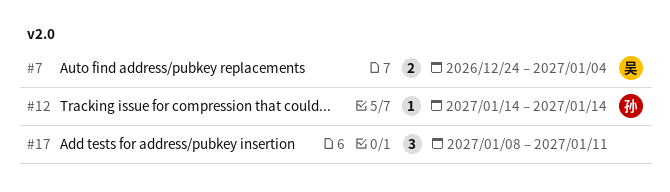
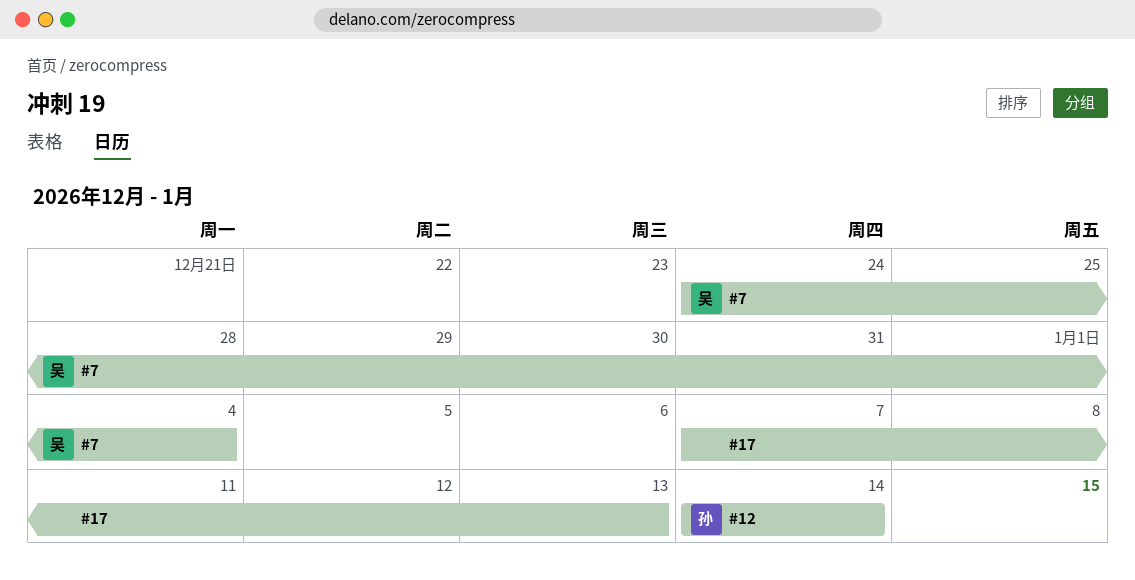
#17, start: Jan 8 -> Jan 7
#17, due: Jan 11 -> Jan 13

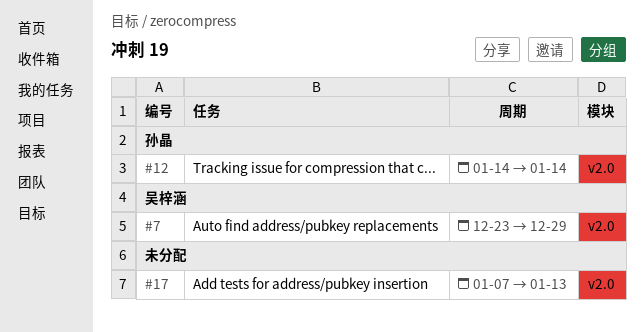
#7, start: Dec 24 -> Dec 23
#7, due: Jan 4 -> Dec 29

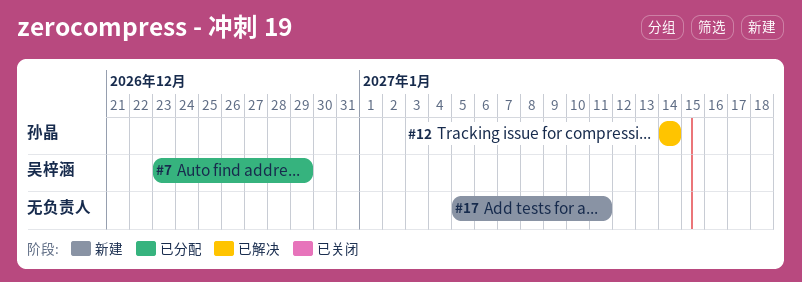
#17, start: Jan 7 -> Jan 5
#17, due: Jan 13 -> Jan 11

